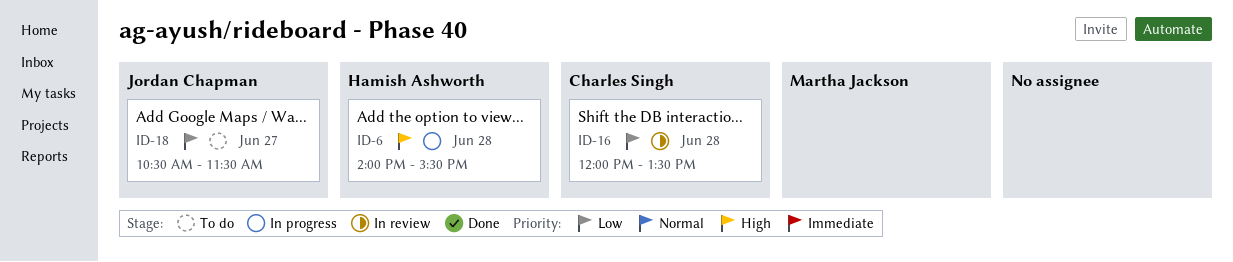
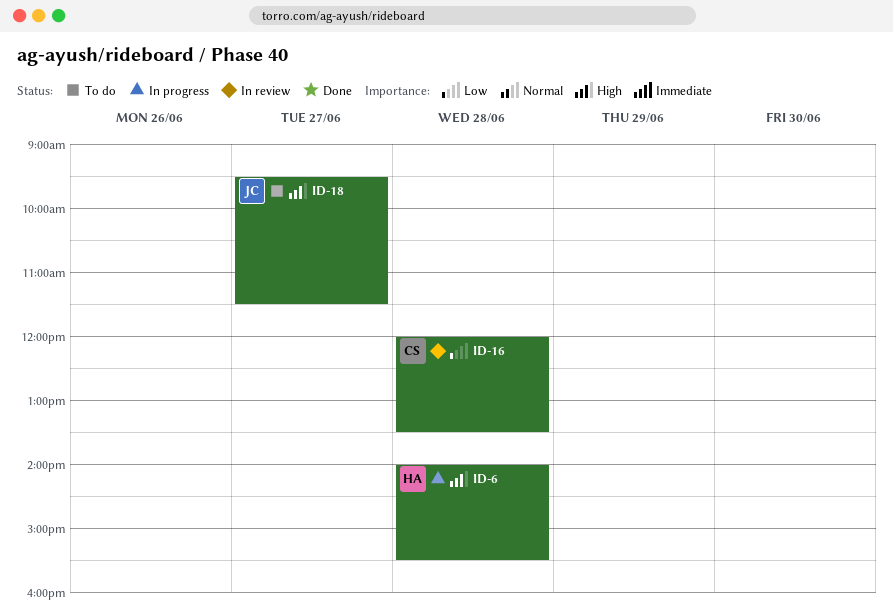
ID-18, priority: Low -> High
ID-18, begins: 10:30 -> 09:30

